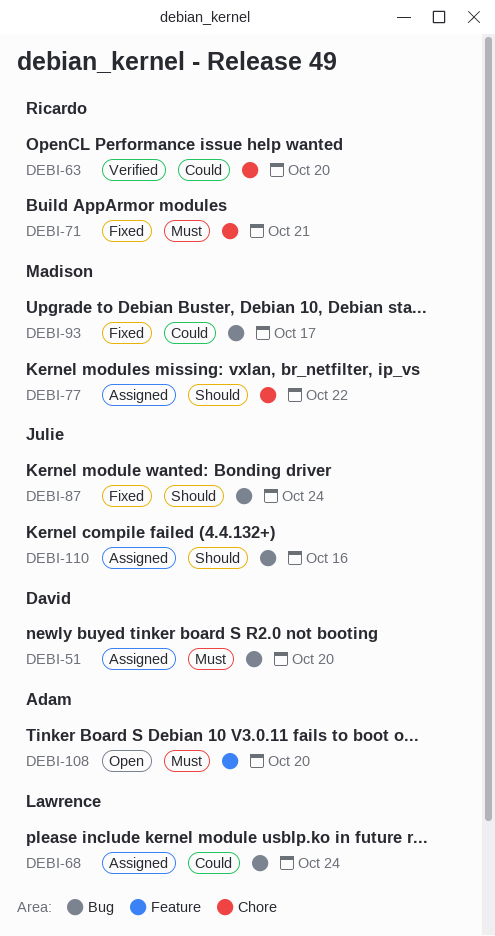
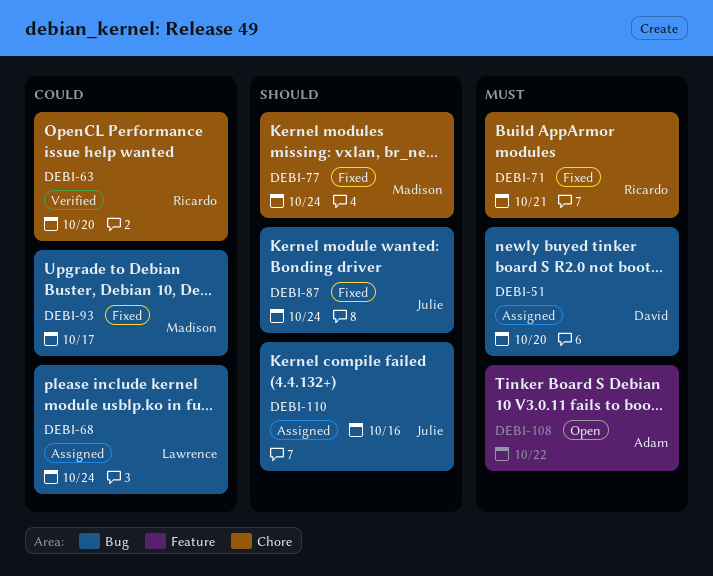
DEBI-77, status: Assigned -> Fixed
DEBI-77, due: Oct 22 -> Oct 24
DEBI-108, due: Oct 20 -> Oct 22

